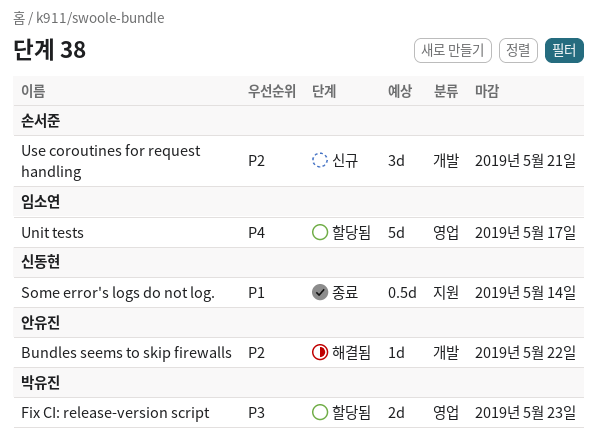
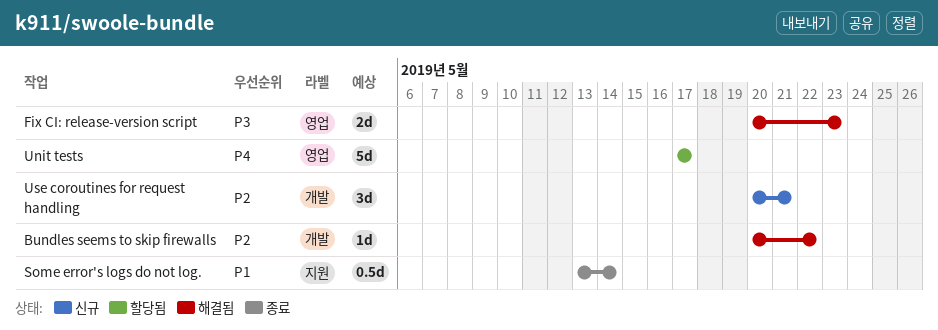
Fix CI: release-version script, status: 할당됨 -> 해결됨

